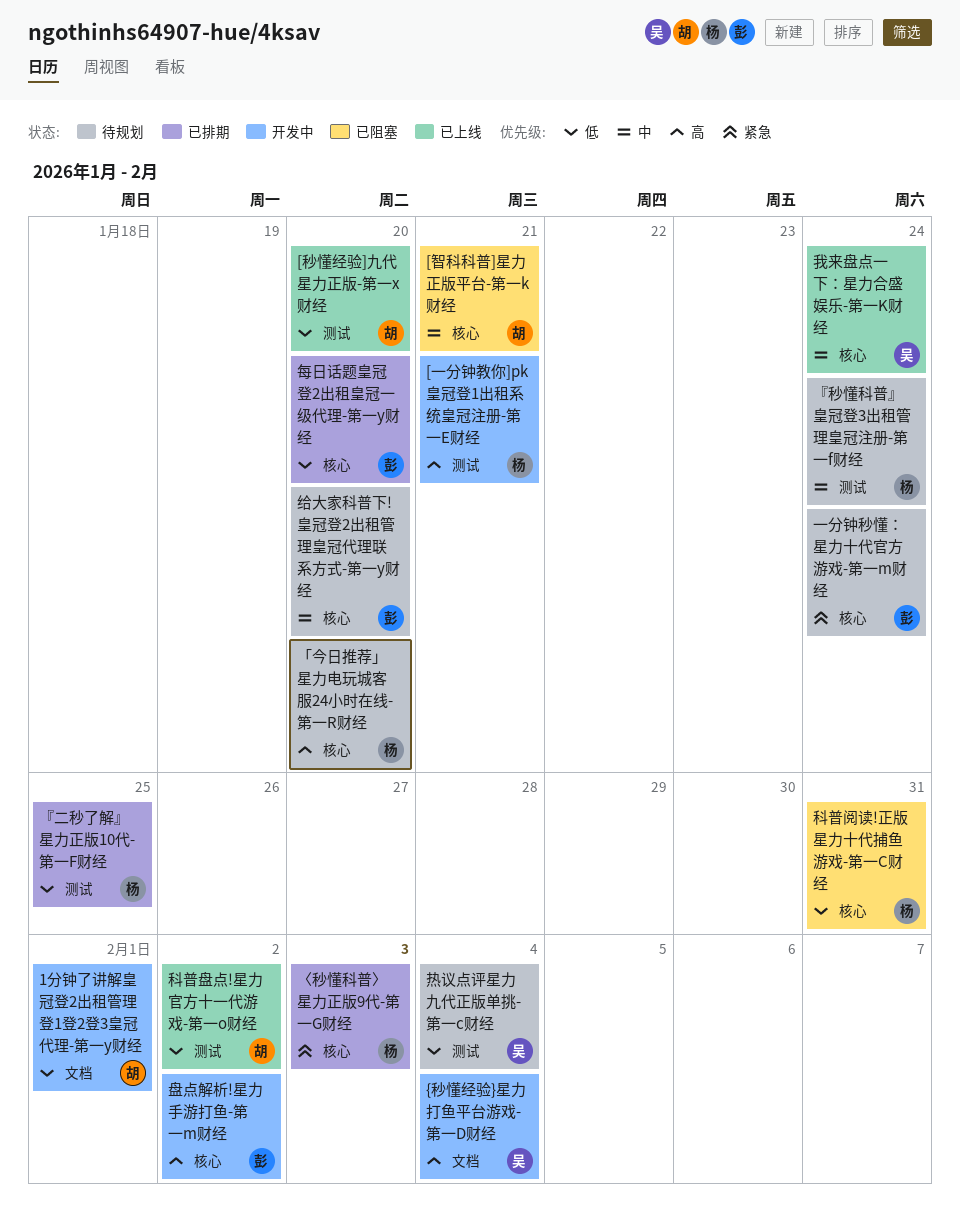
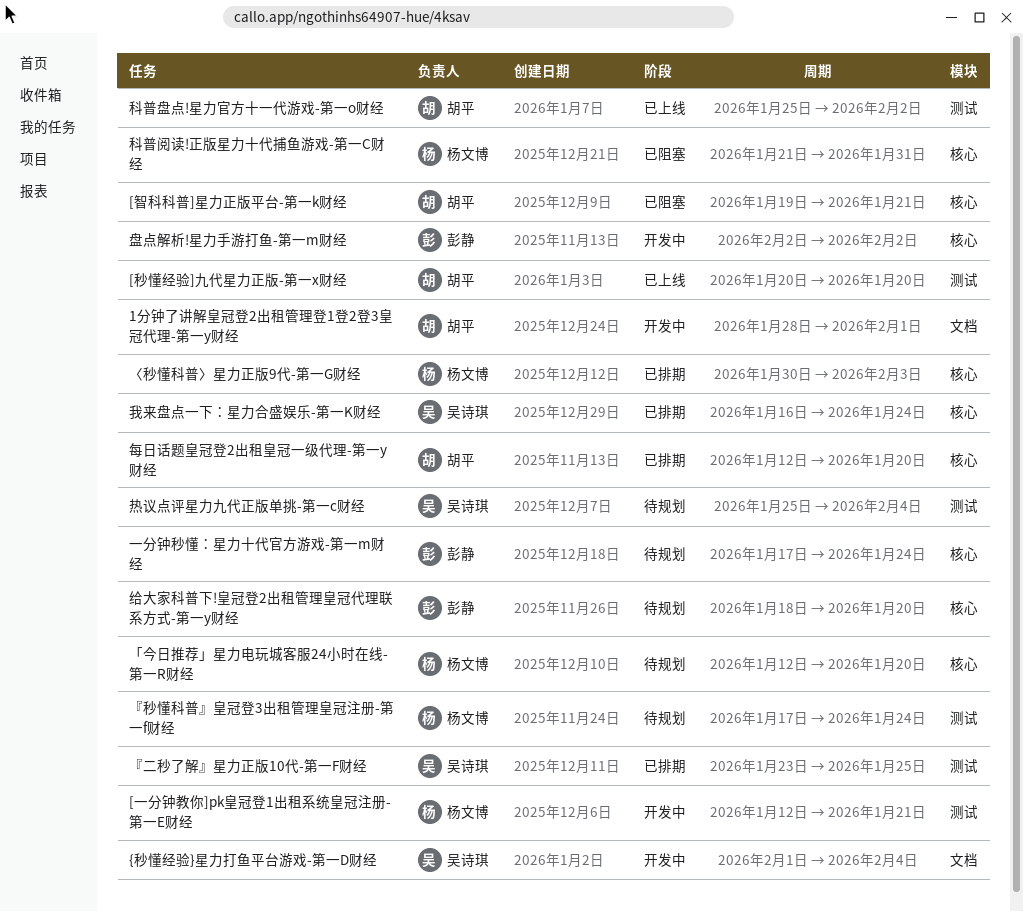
『二秒了解』星力正版10代-第一F财经, owner: 杨文博 -> 吴诗琪
我来盘点一下：星力合盛娱乐-第一K财经, status: 已上线 -> 已排期
每日话题皇冠登2出租皇冠一级代理-第一y财经, owner: 彭静 -> 胡平

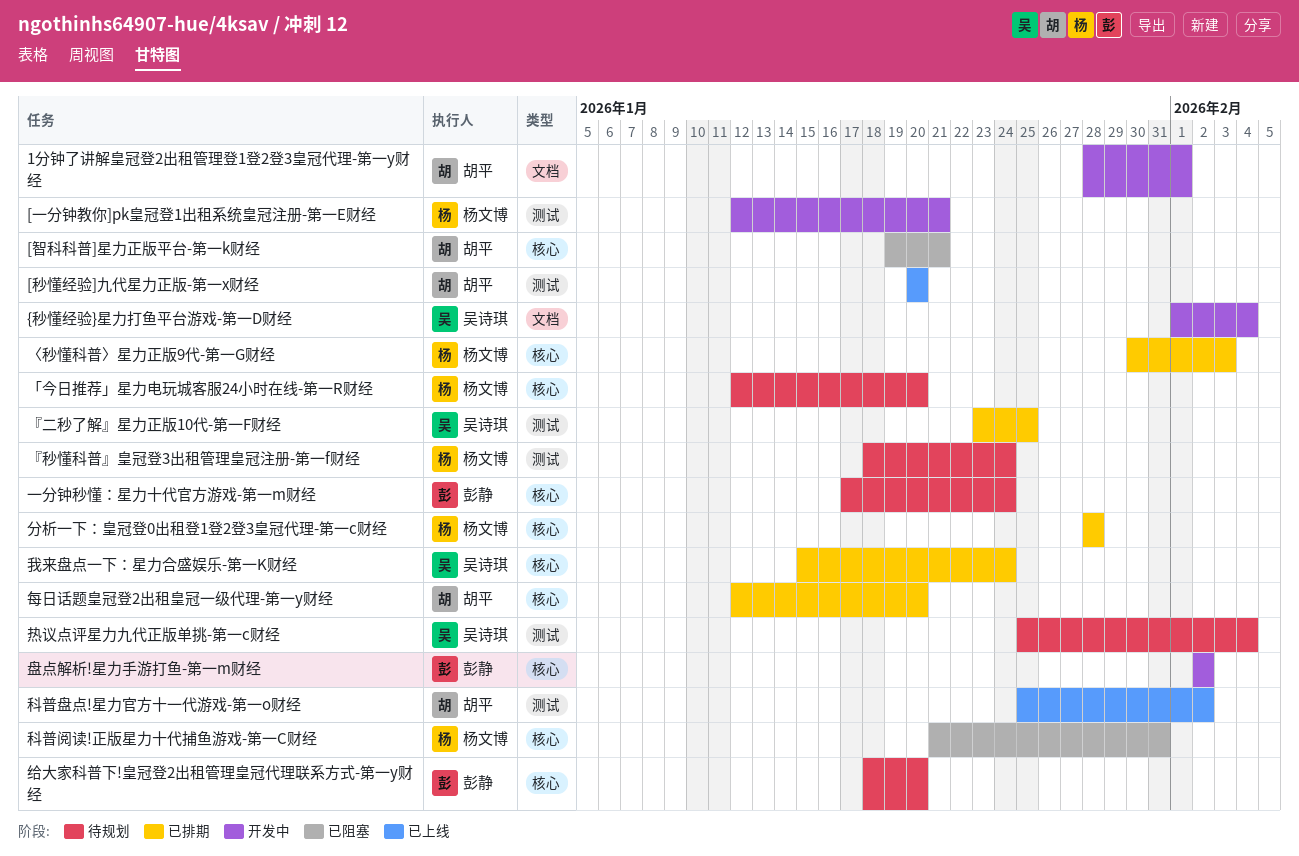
『秒懂科普』皇冠登3出租管理皇冠注册-第一f财经, start: Jan 17 -> Jan 18
分析一下：皇冠登0出租登1登2登3皇冠代理-第一c财经: none -> present
我来盘点一下：星力合盛娱乐-第一K财经, start: Jan 16 -> Jan 15

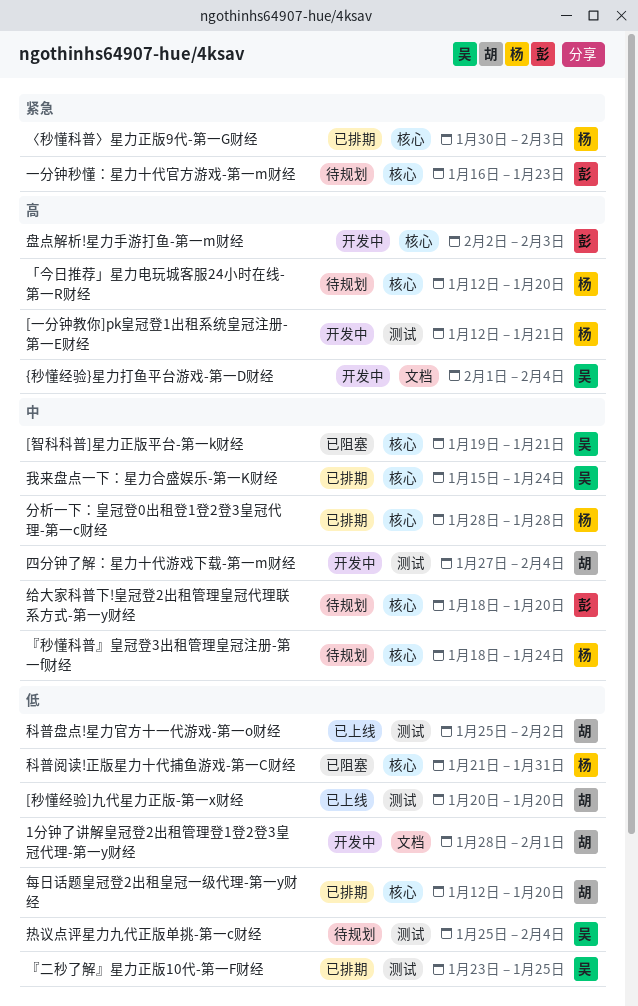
[智科科普]星力正版平台-第一k财经, owner: 胡平 -> 吴诗琪
『秒懂科普』皇冠登3出租管理皇冠注册-第一f财经, label: 测试 -> 核心
一分钟秒懂：星力十代官方游戏-第一m财经, start: Jan 17 -> Jan 16
一分钟秒懂：星力十代官方游戏-第一m财经, due: Jan 24 -> Jan 23
四分钟了解：星力十代游戏下载-第一m财经: none -> present
盘点解析!星力手游打鱼-第一m财经, due: Feb 2 -> Feb 3

